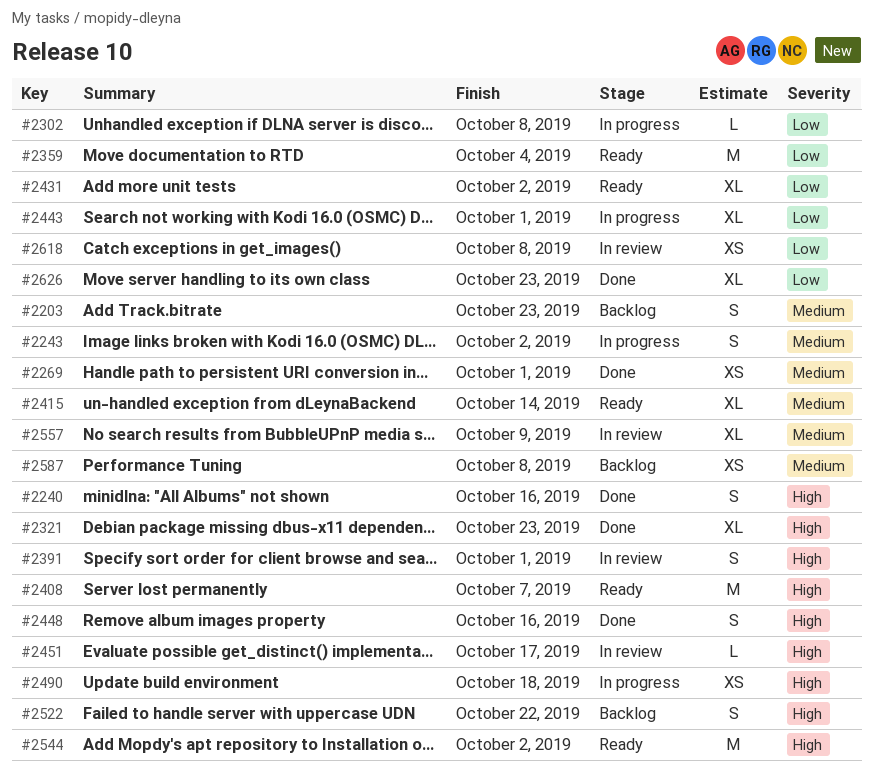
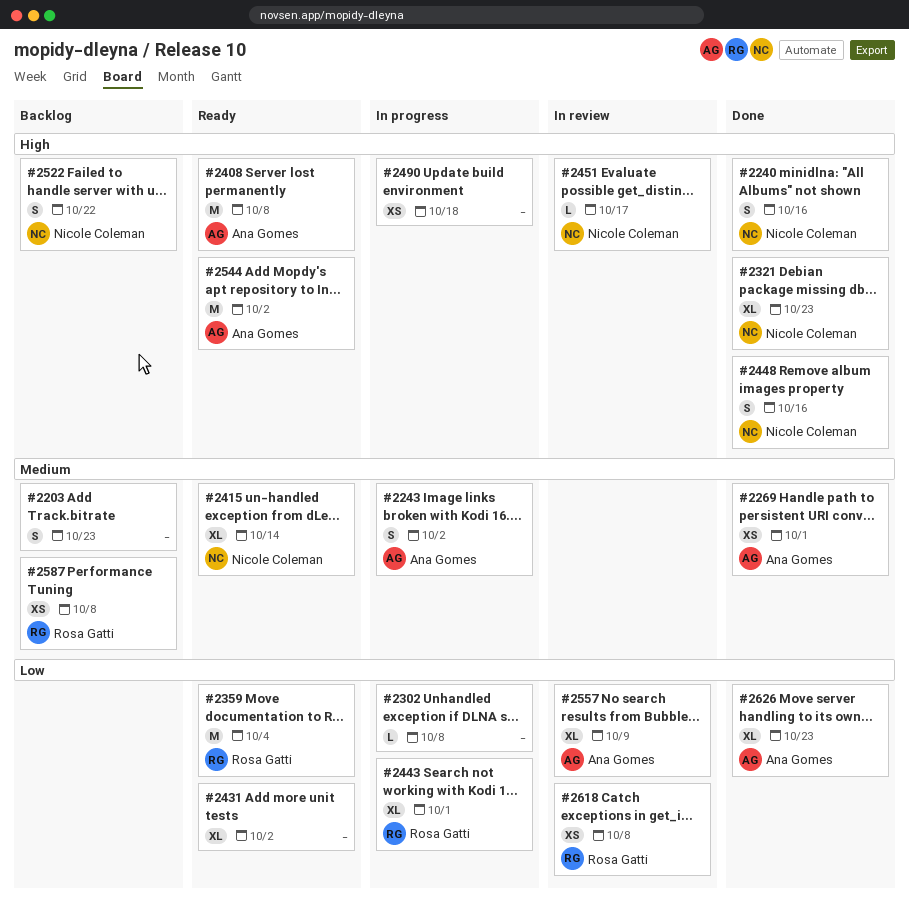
#2391: present -> none
#2408, due: Oct 7 -> Oct 8
#2557, priority: Medium -> Low

